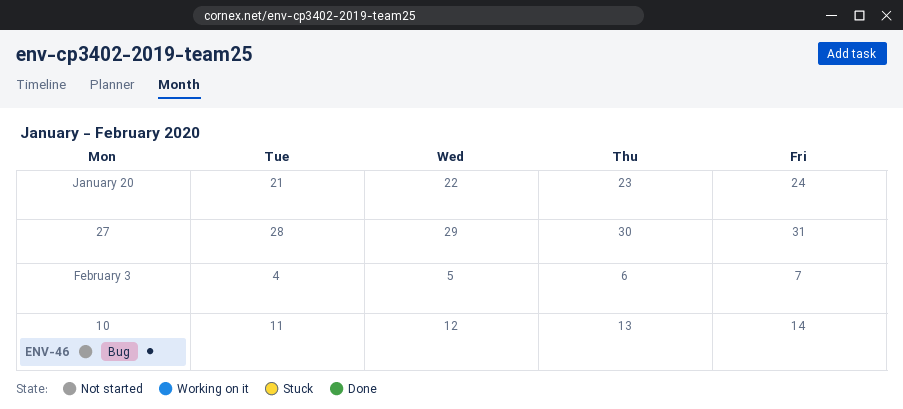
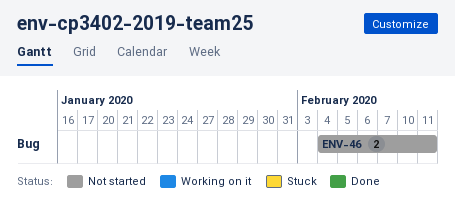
ENV-46, estimate: 1 -> 2
ENV-46, due: Feb 10 -> Feb 11

